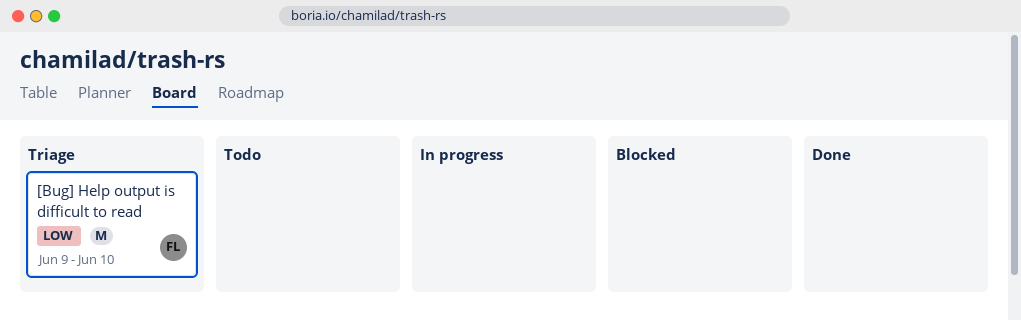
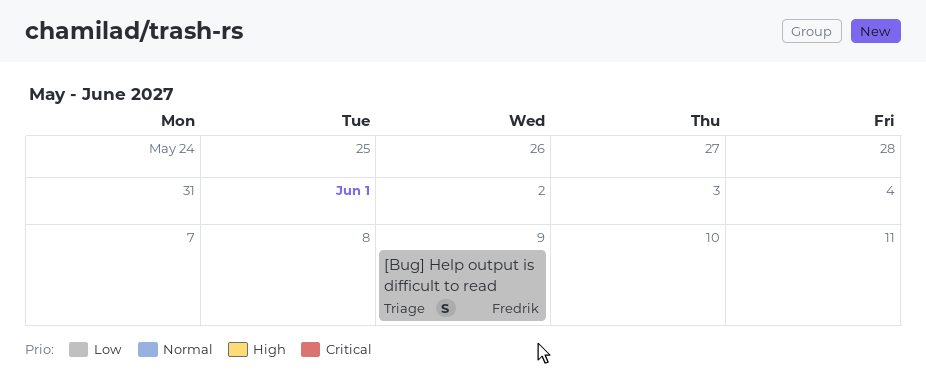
[Bug] Help output is difficult to read, estimate: M -> S
[Bug] Help output is difficult to read, due: Jun 10 -> Jun 9

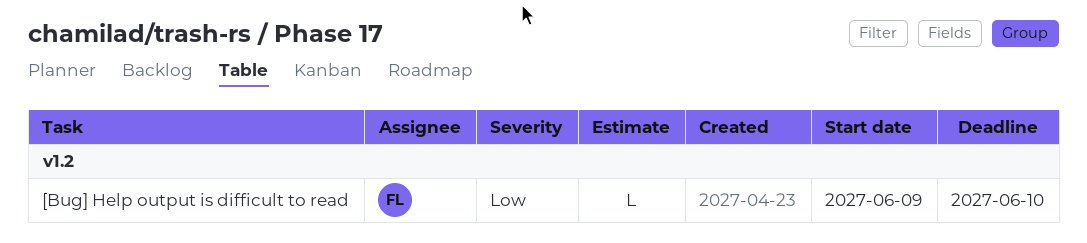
[Bug] Help output is difficult to read, estimate: S -> L
[Bug] Help output is difficult to read, due: Jun 9 -> Jun 10

